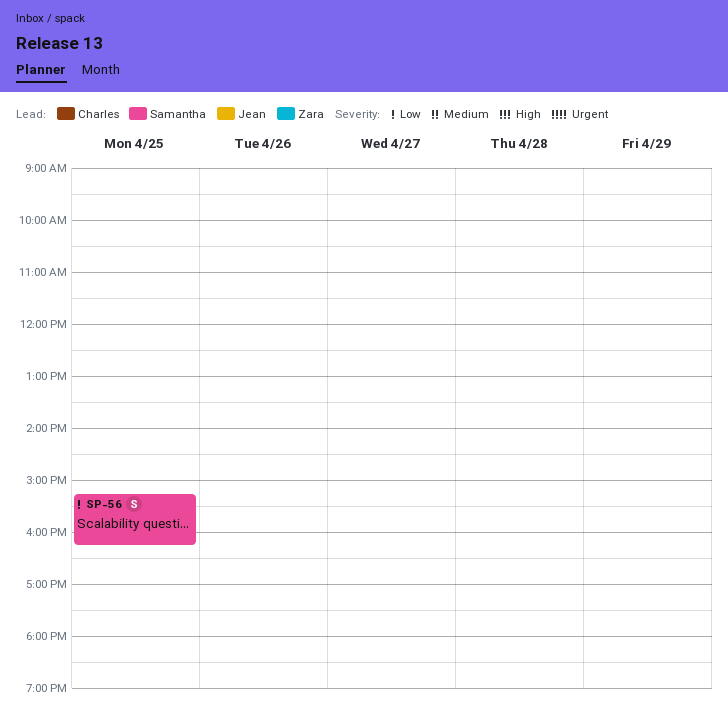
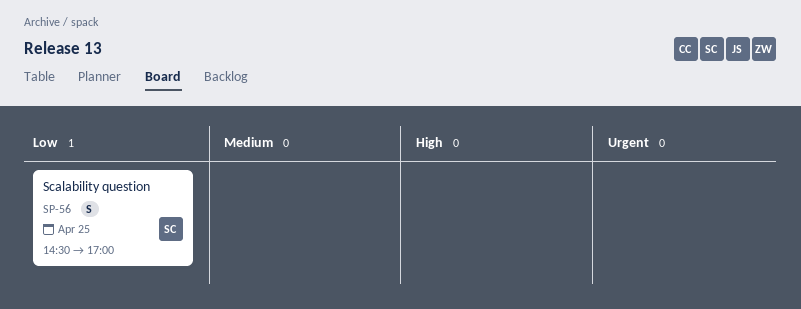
SP-56, begins: 15:15 -> 14:30
SP-56, ends: 16:15 -> 17:00

